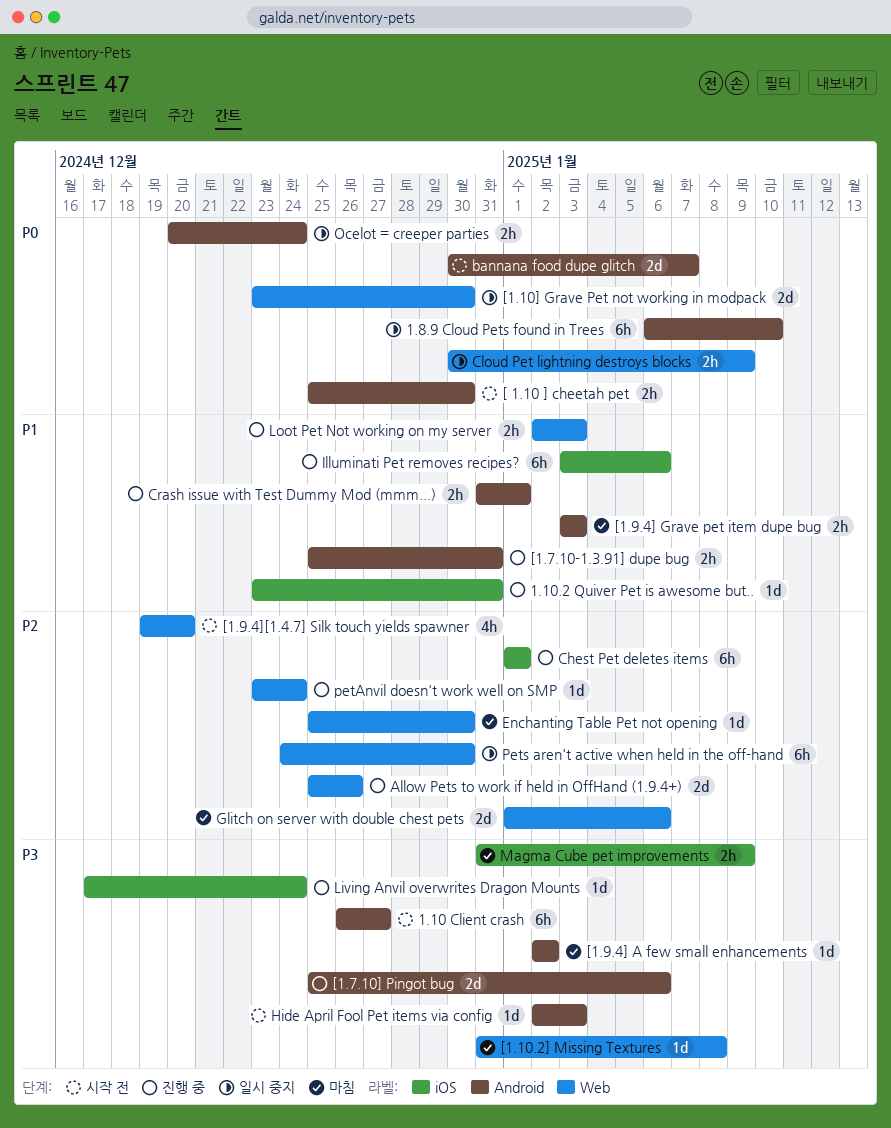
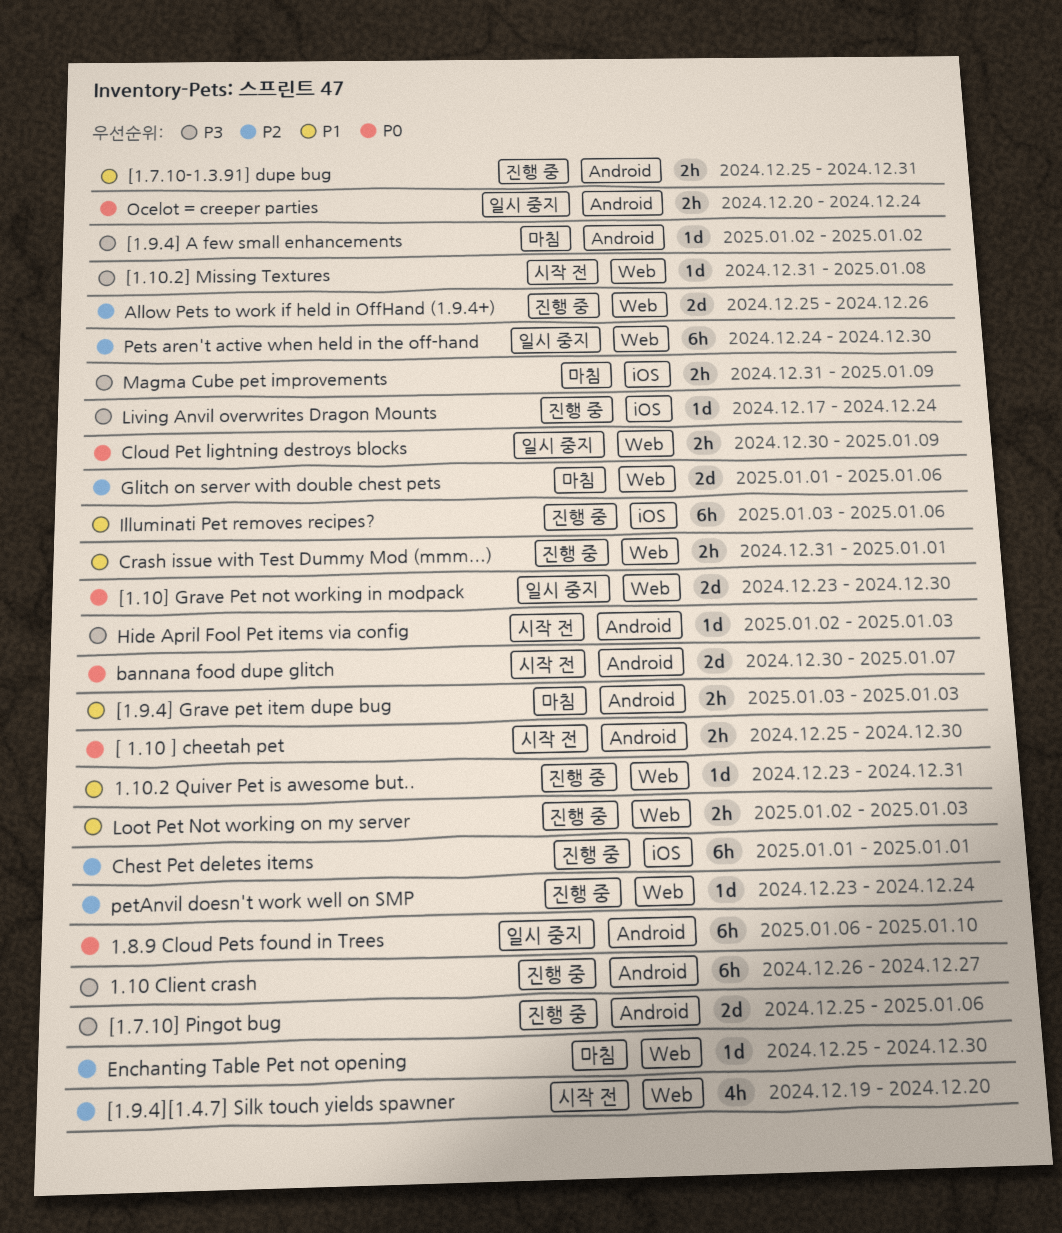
1.10 Client crash, status: 시작 전 -> 진행 중
1.10.2 Quiver Pet is awesome but.., label: iOS -> Web
[1.10.2] Missing Textures, status: 마침 -> 시작 전
Crash issue with Test Dummy Mod (mmm...), label: Android -> Web

